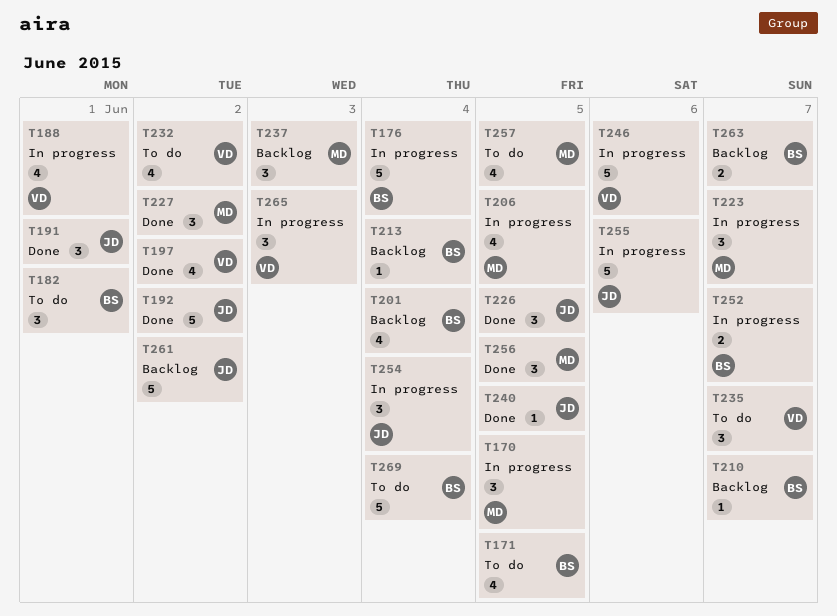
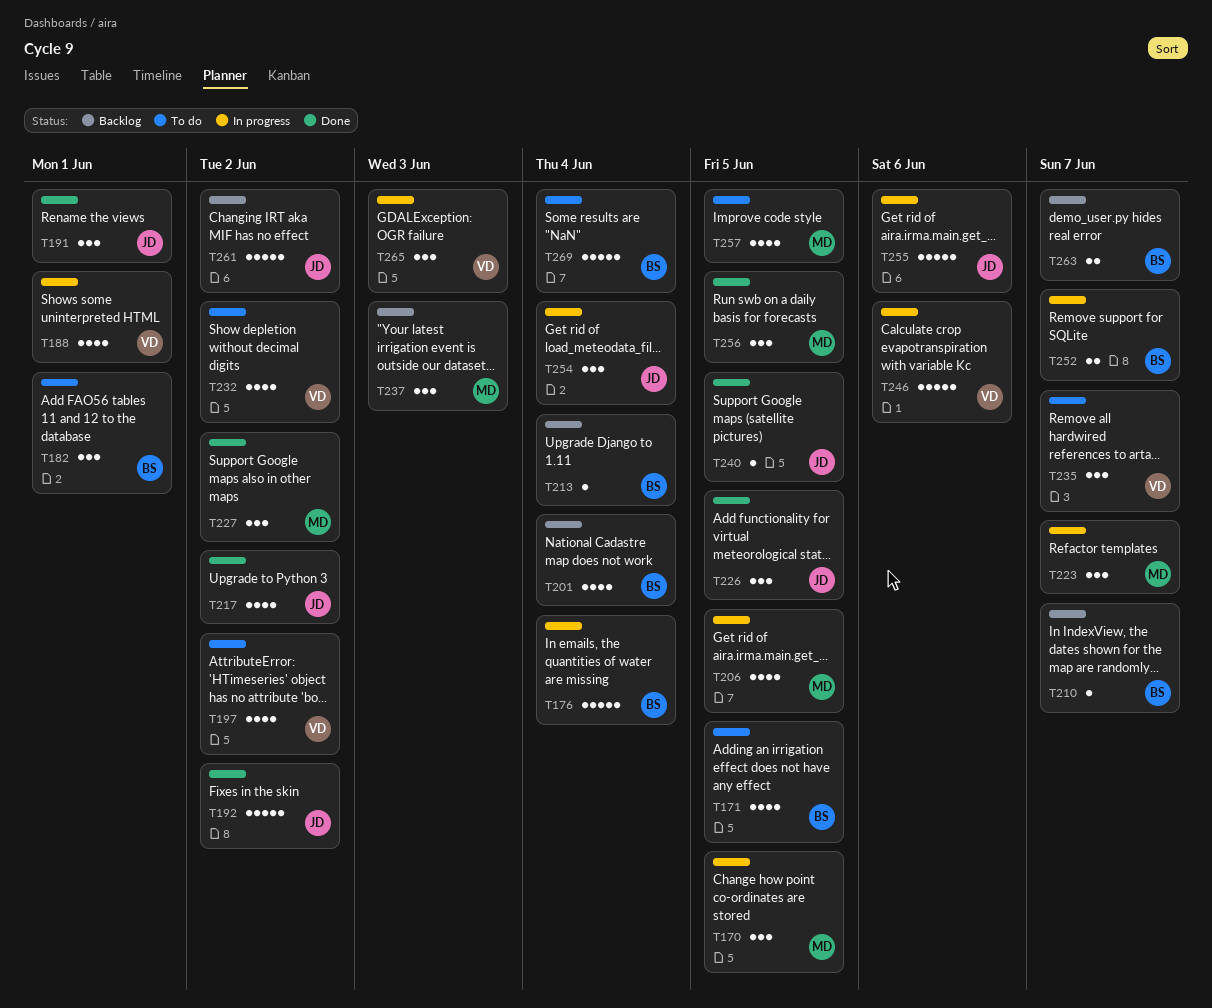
T197, status: Done -> To do
T217: none -> present

